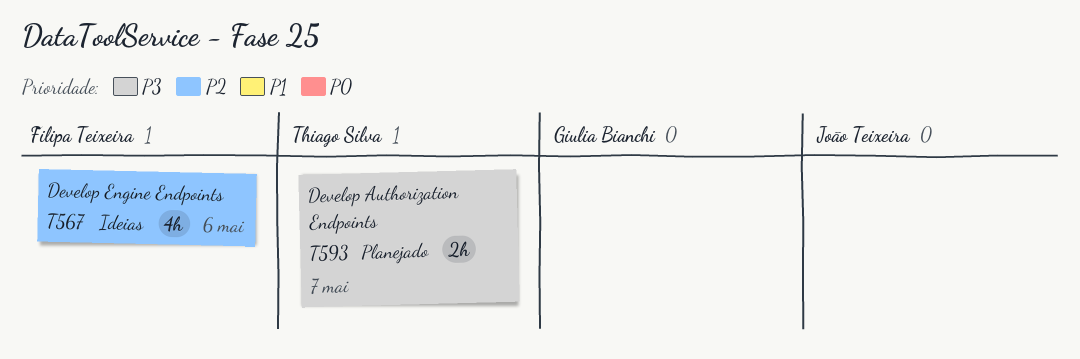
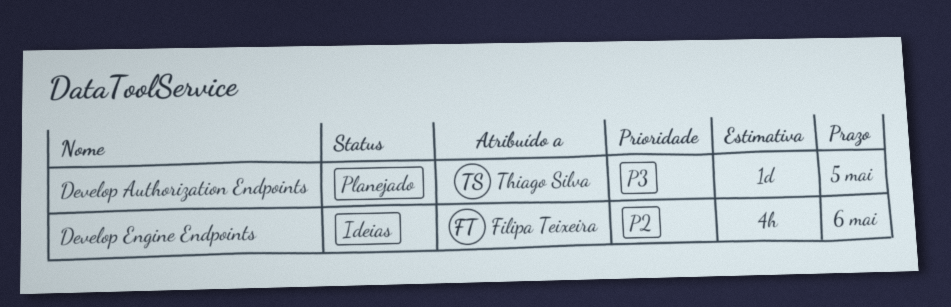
Develop Authorization Endpoints, estimate: 2h -> 1d
Develop Authorization Endpoints, due: May 7 -> May 5

